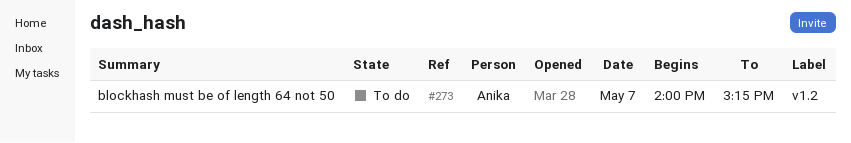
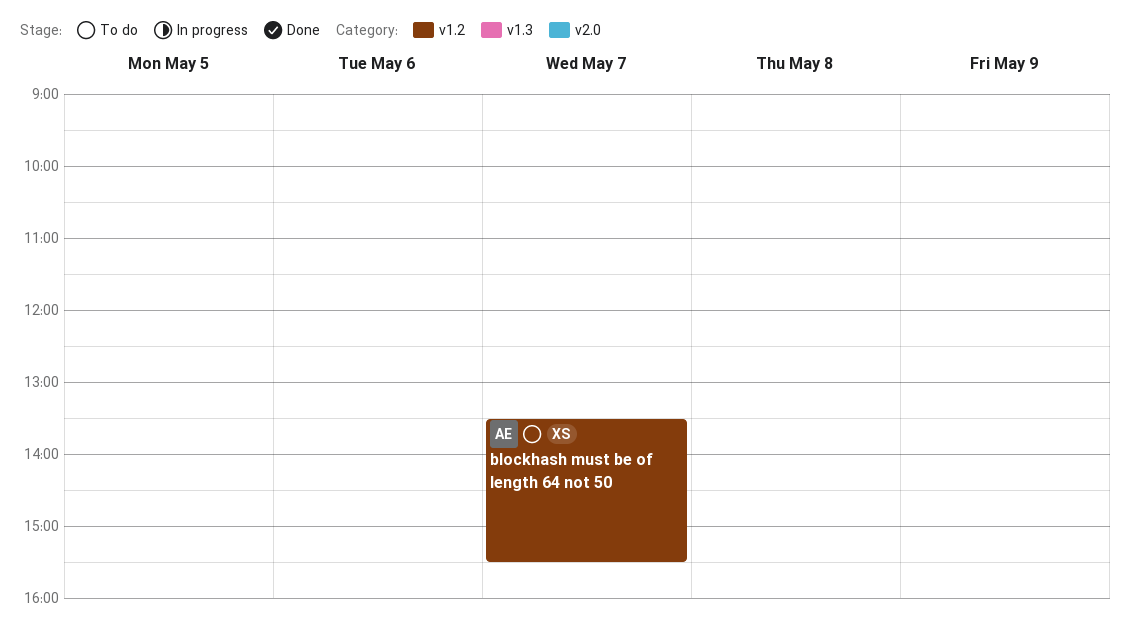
blockhash must be of length 64 not 50, begins: 14:00 -> 13:30
blockhash must be of length 64 not 50, ends: 15:15 -> 15:30

